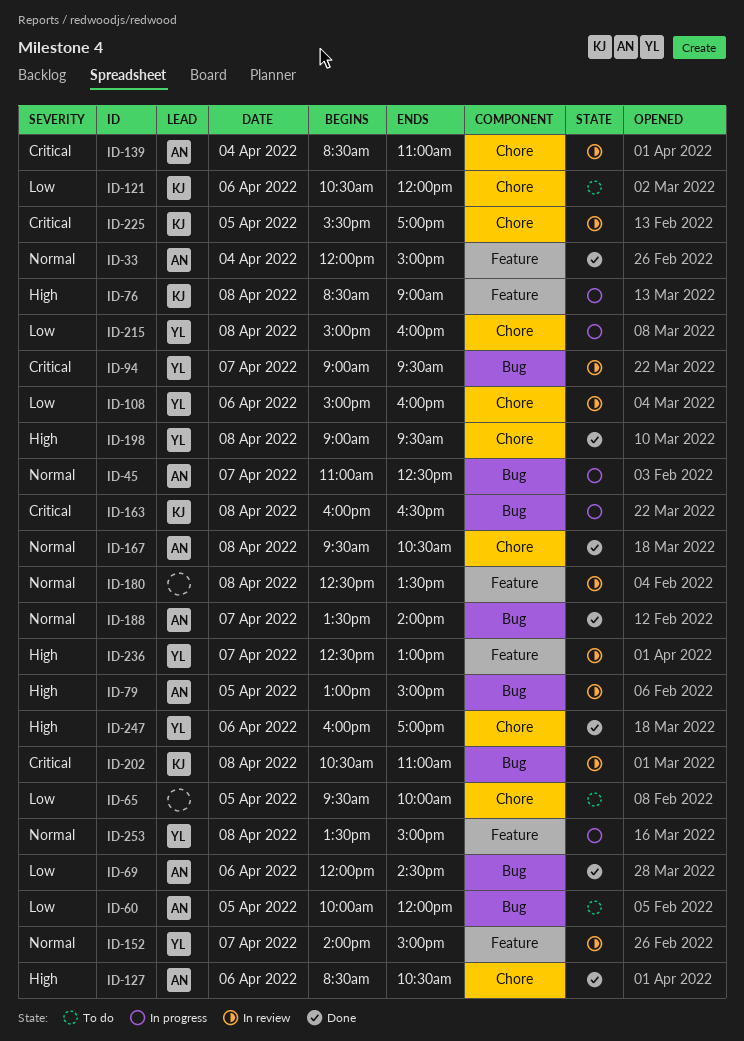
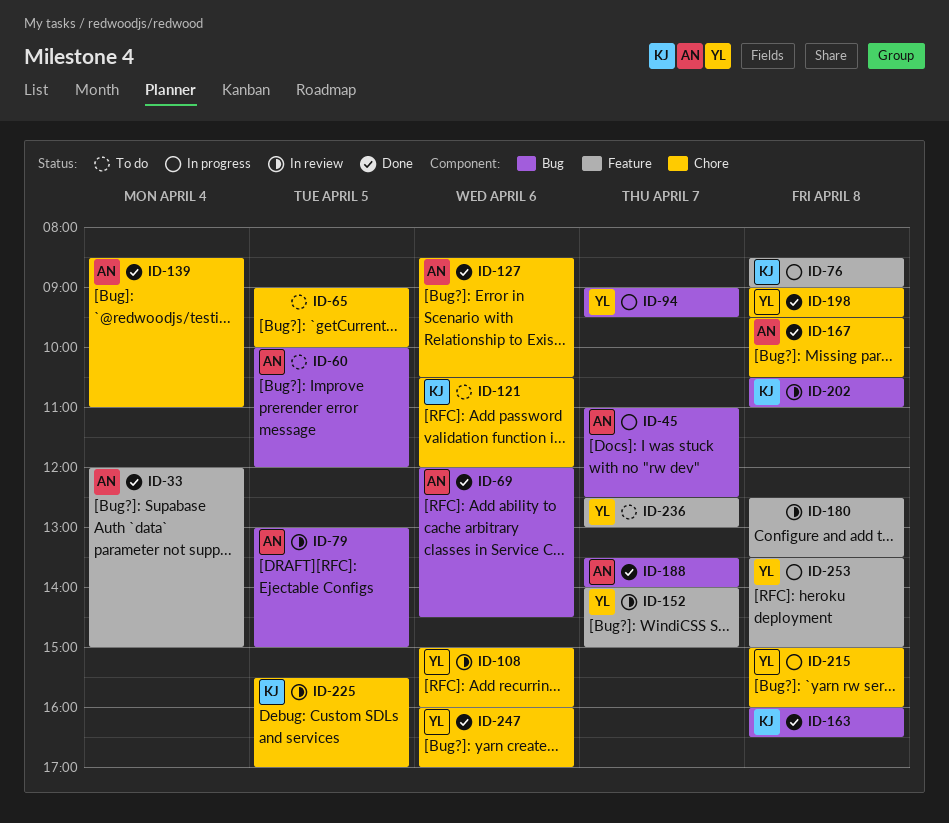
ID-65, begins: 09:30 -> 09:00
ID-94, status: In review -> In progress
ID-139, status: In review -> Done
ID-163, status: In progress -> Done
ID-236, status: In review -> To do

